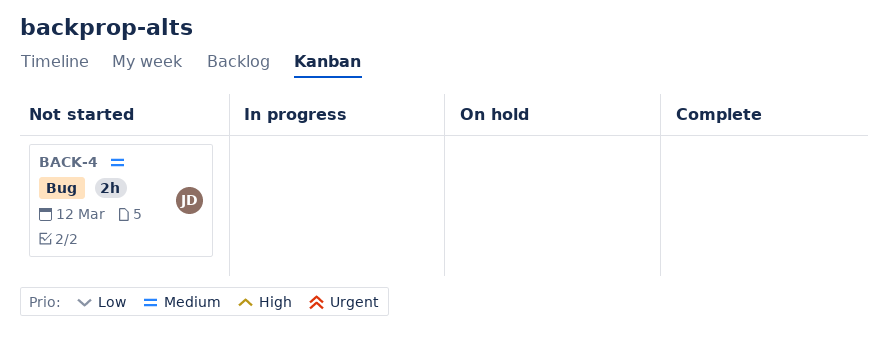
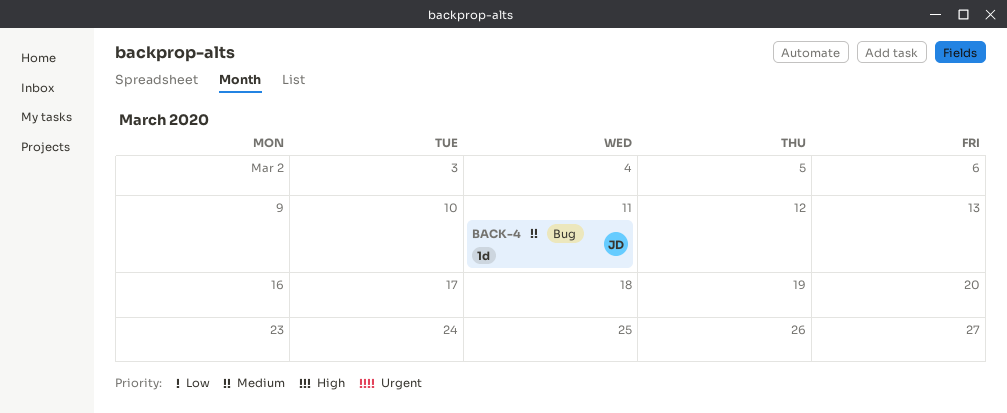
BACK-4, estimate: 2h -> 1d
BACK-4, due: Mar 12 -> Mar 11

